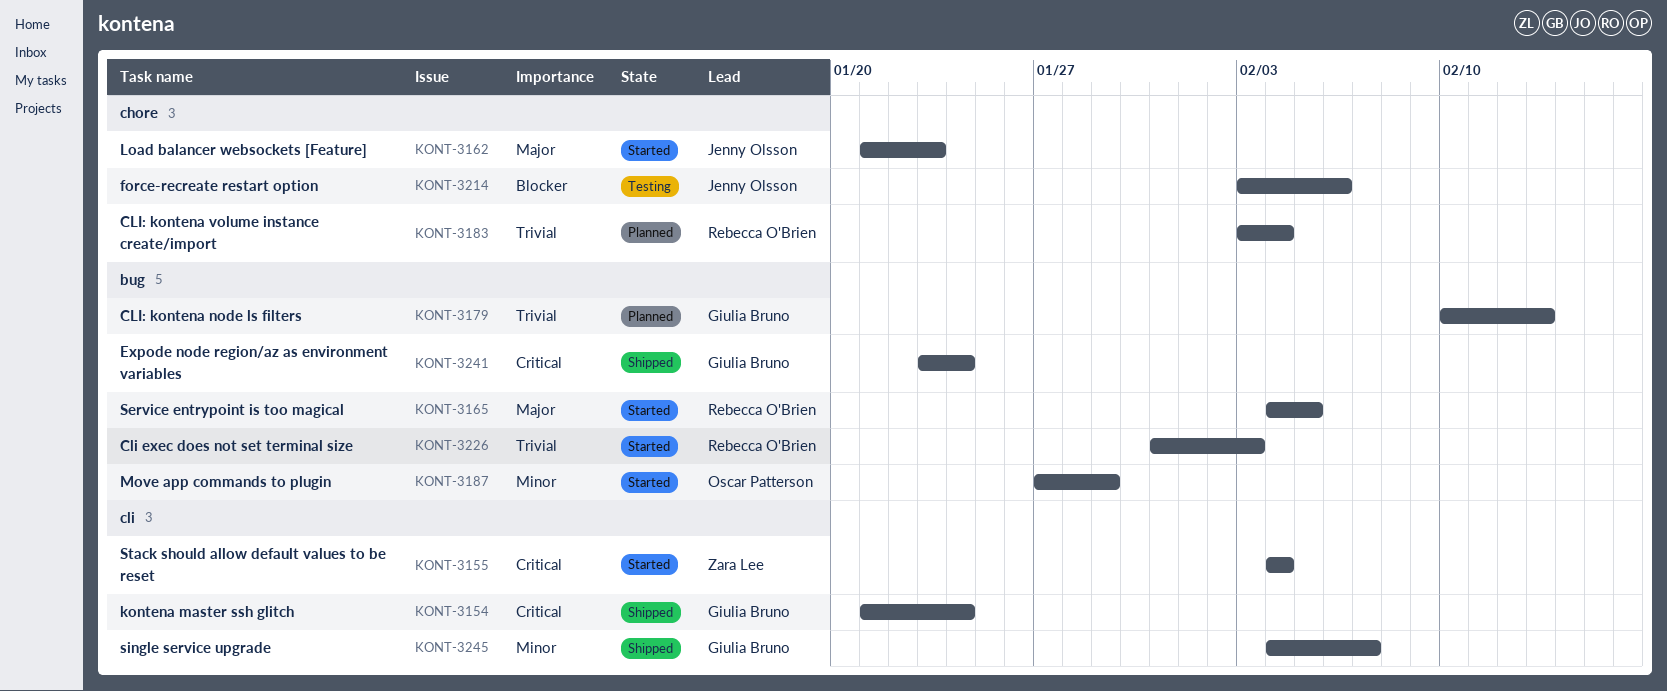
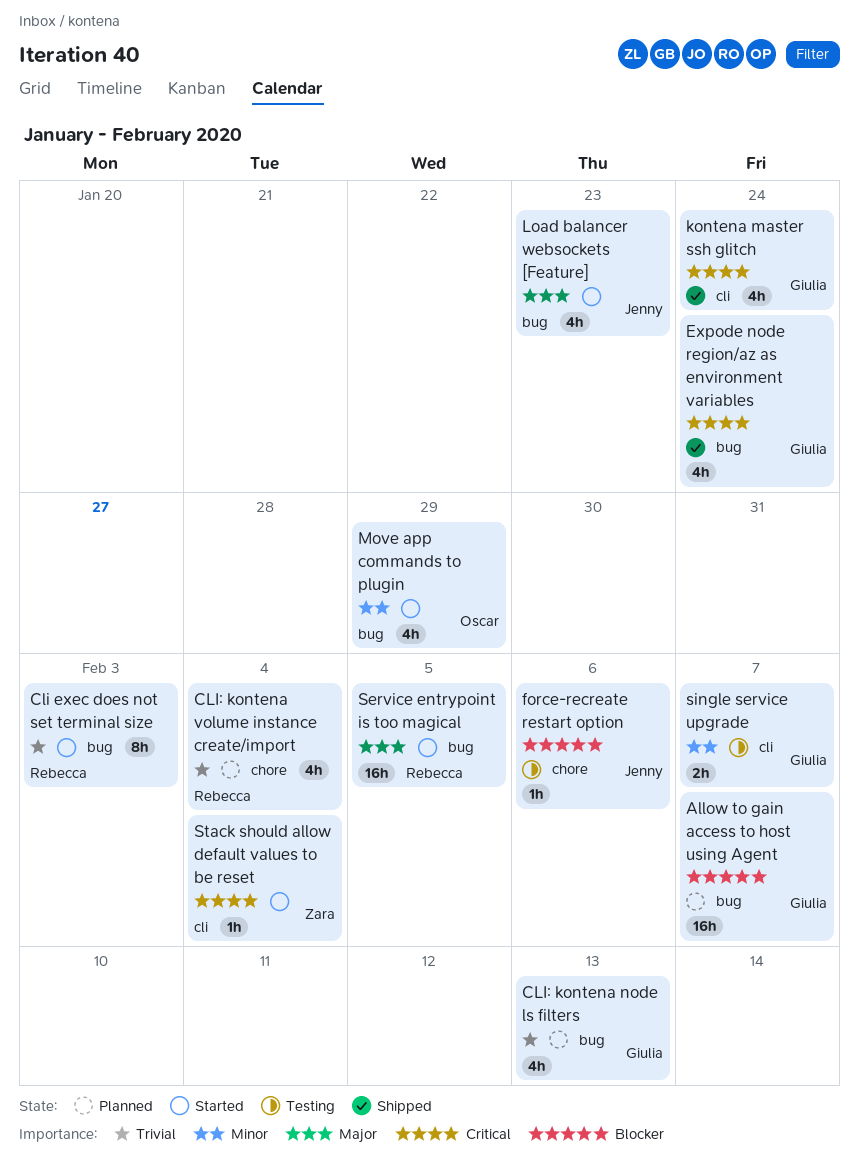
Allow to gain access to host using Agent: none -> present
Load balancer websockets [Feature], label: chore -> bug
single service upgrade, status: Shipped -> Testing

